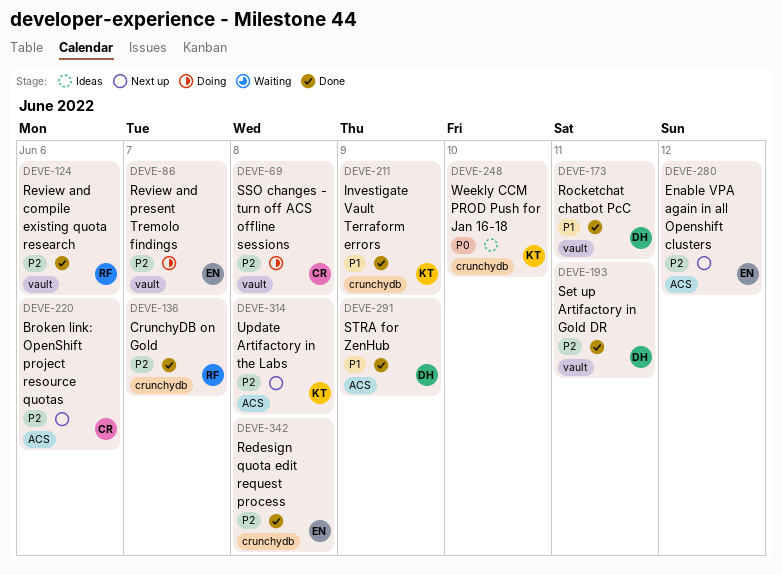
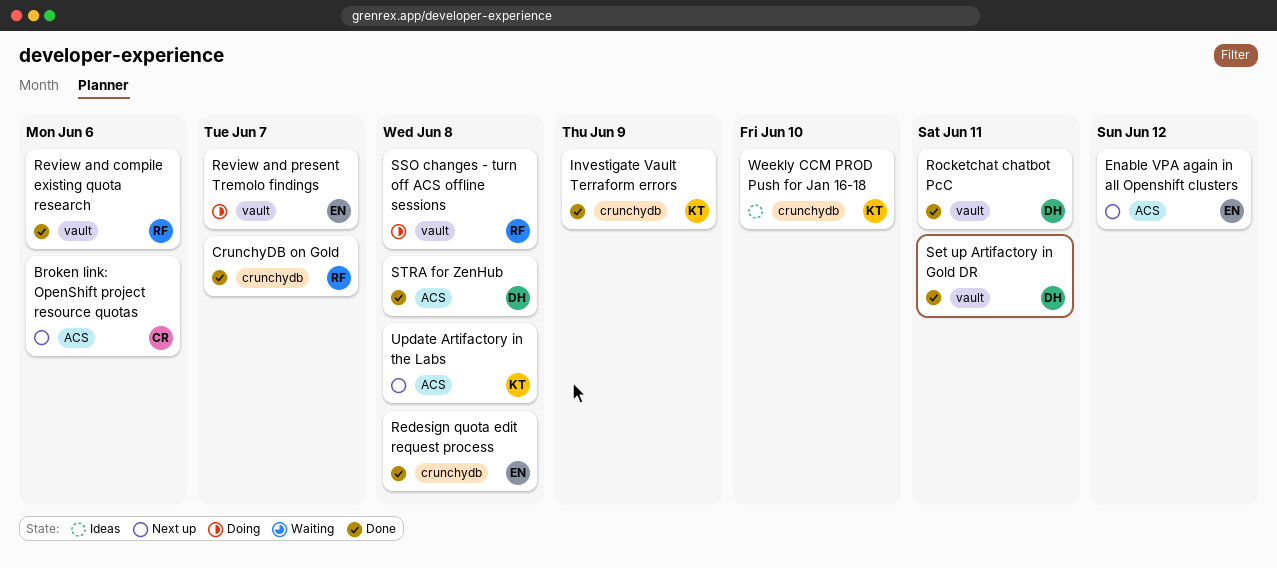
SSO changes - turn off ACS offline sessions, owner: CR -> RF
STRA for ZenHub, due: Jun 9 -> Jun 8

